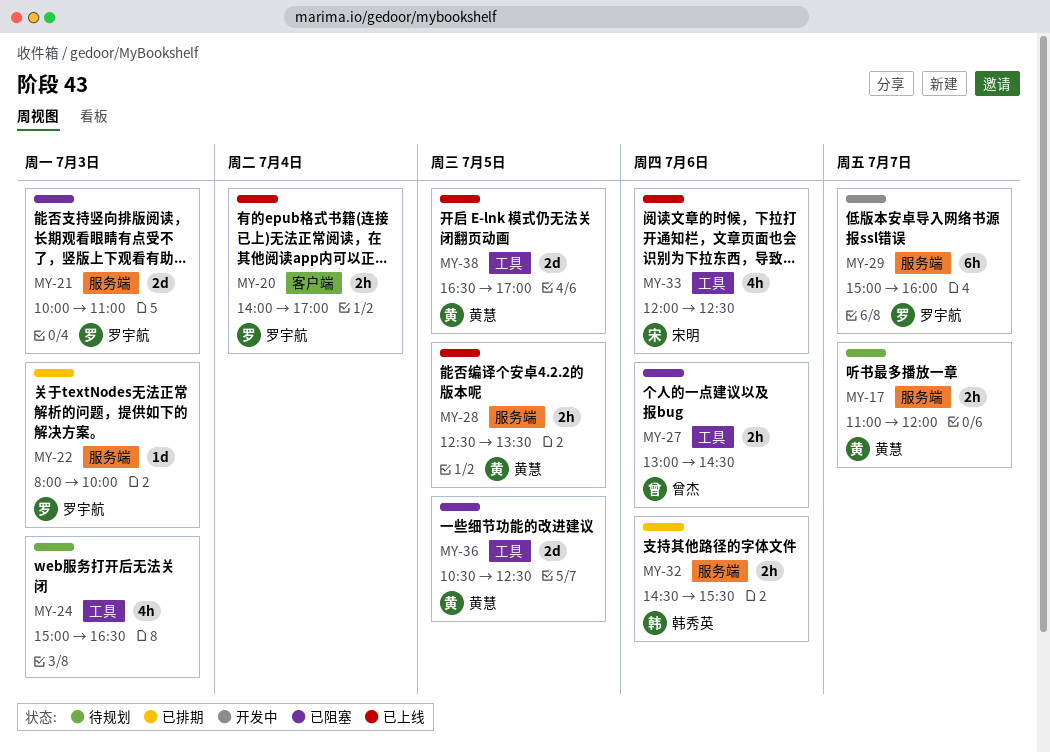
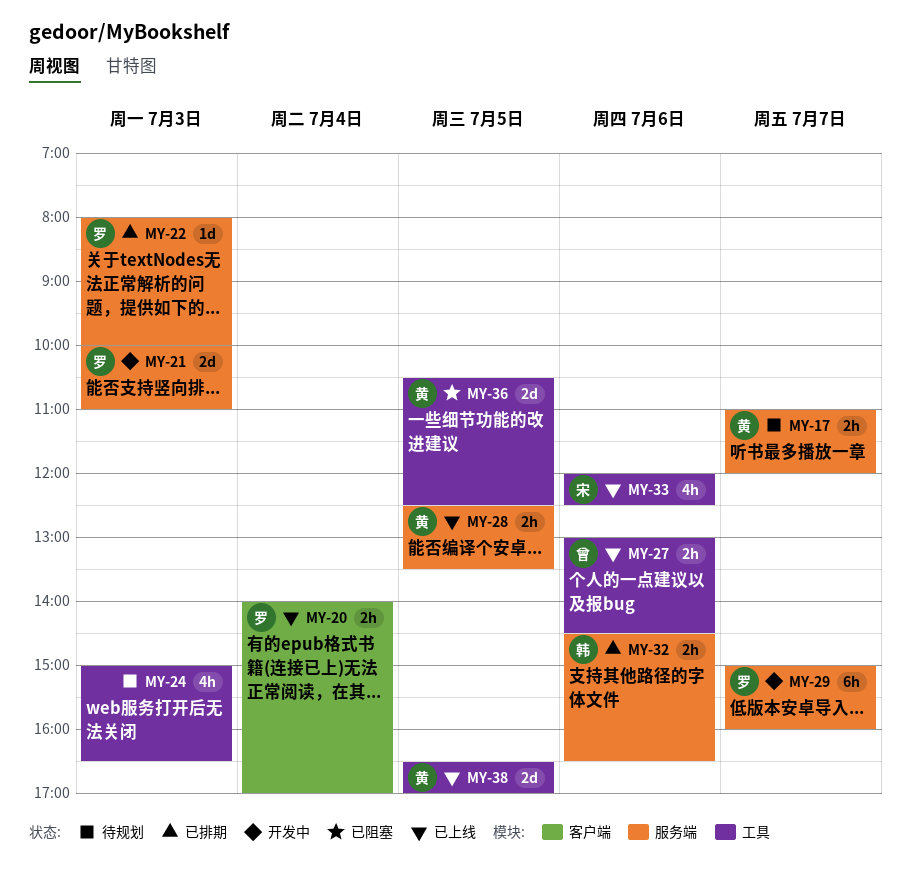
MY-21, status: 已阻塞 -> 开发中
MY-27, status: 已阻塞 -> 已上线
MY-32, ends: 15:30 -> 16:30

